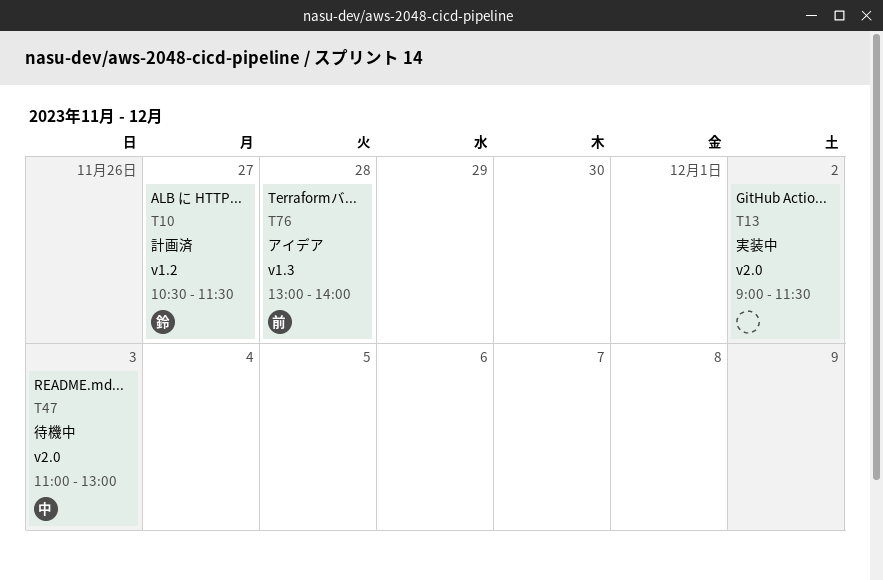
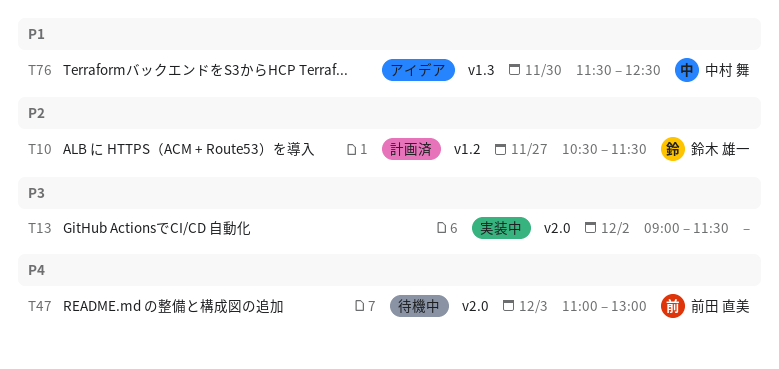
T47, owner: 中村 舞 -> 前田 直美
T76, owner: 前田 直美 -> 中村 舞
T76, day: Nov 28 -> Nov 30
T76, begins: 13:00 -> 11:30
T76, ends: 14:00 -> 12:30

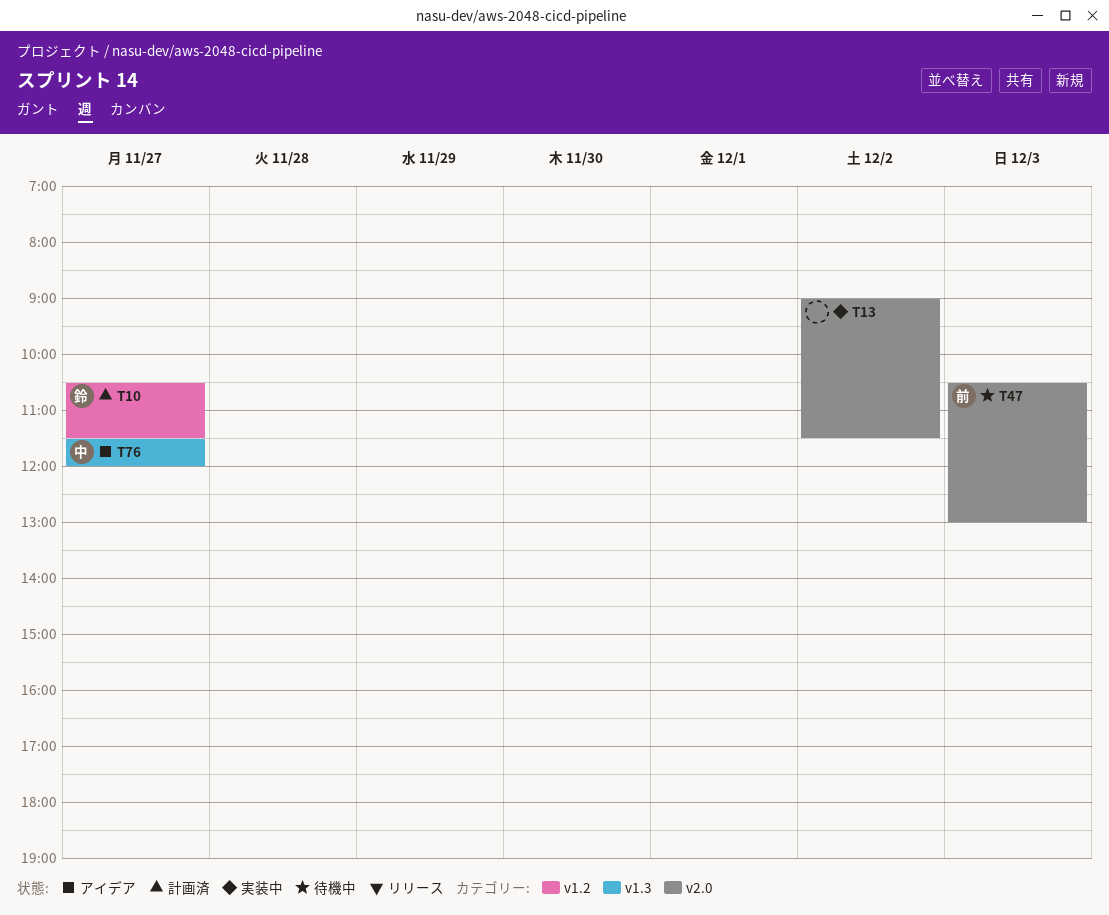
T47, begins: 11:00 -> 10:30
T76, day: Nov 30 -> Nov 27
T76, ends: 12:30 -> 12:00

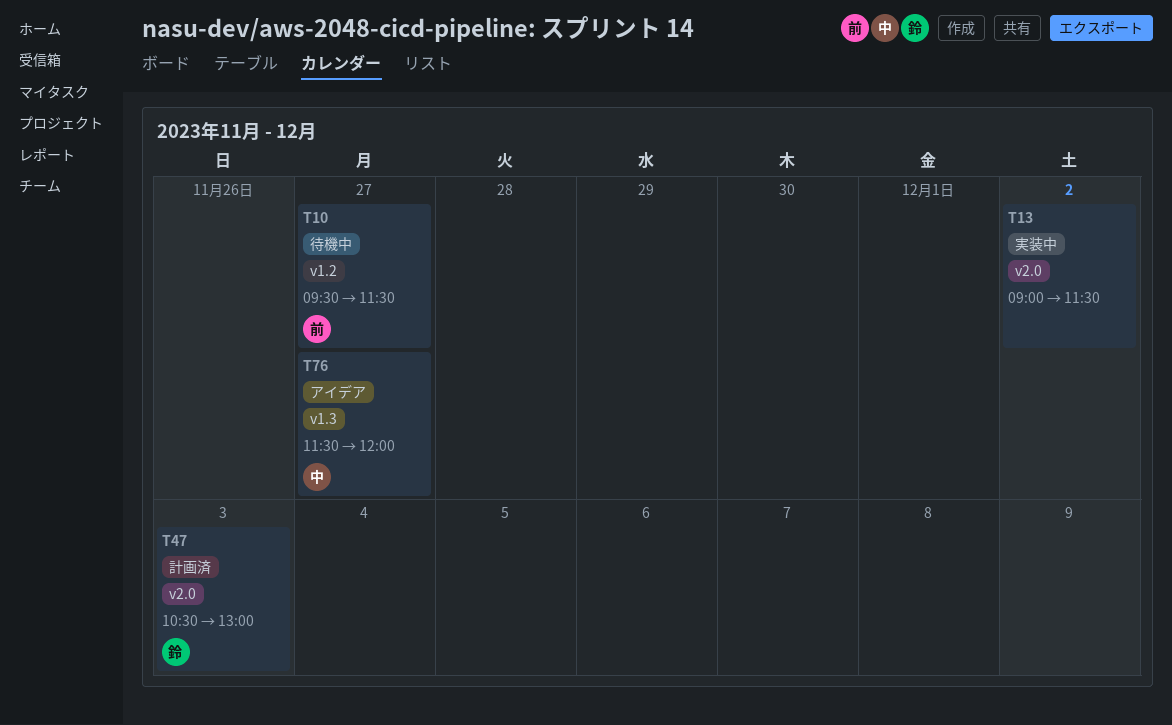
T10, status: 計画済 -> 待機中
T10, owner: 鈴 -> 前
T10, begins: 10:30 -> 09:30
T47, status: 待機中 -> 計画済
T47, owner: 前 -> 鈴

